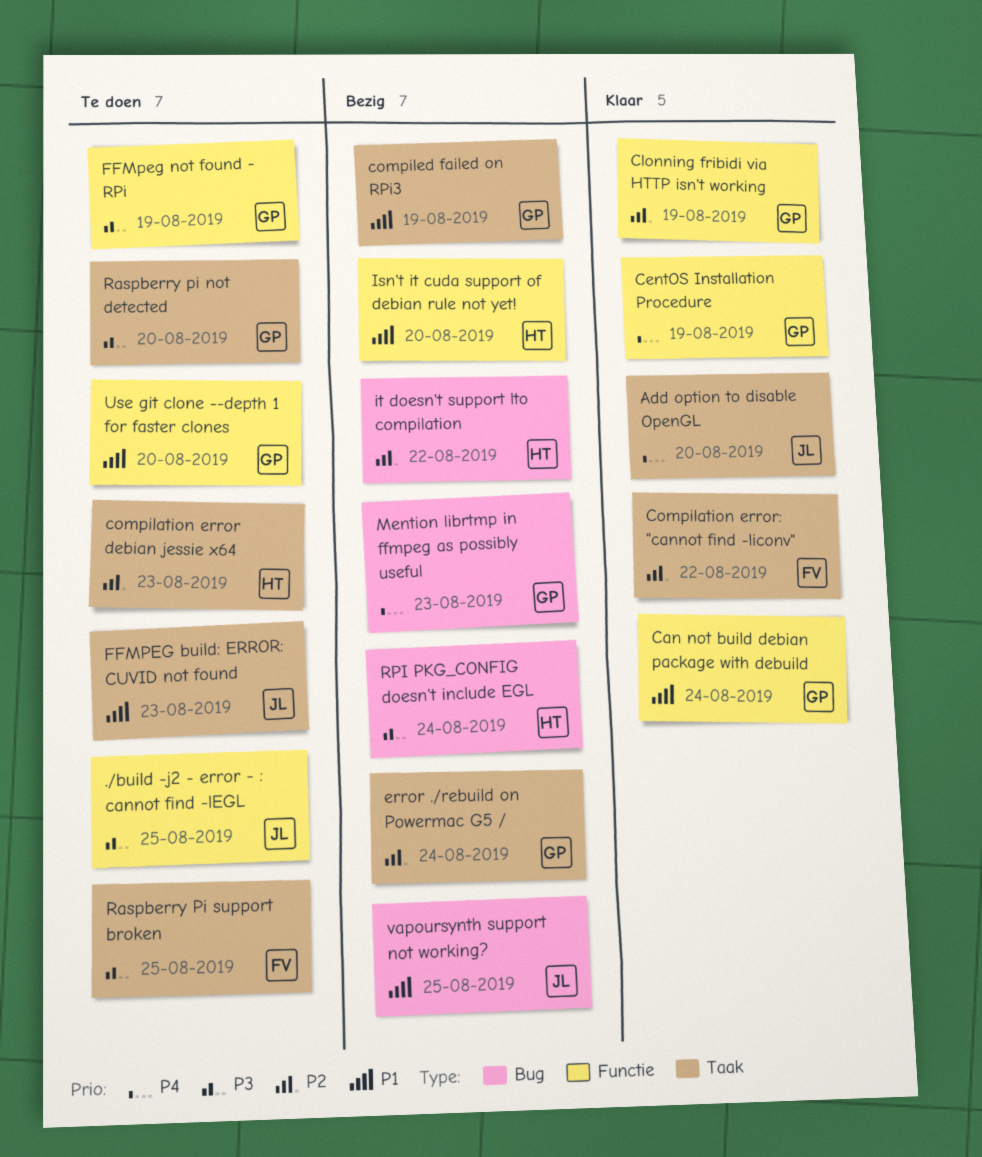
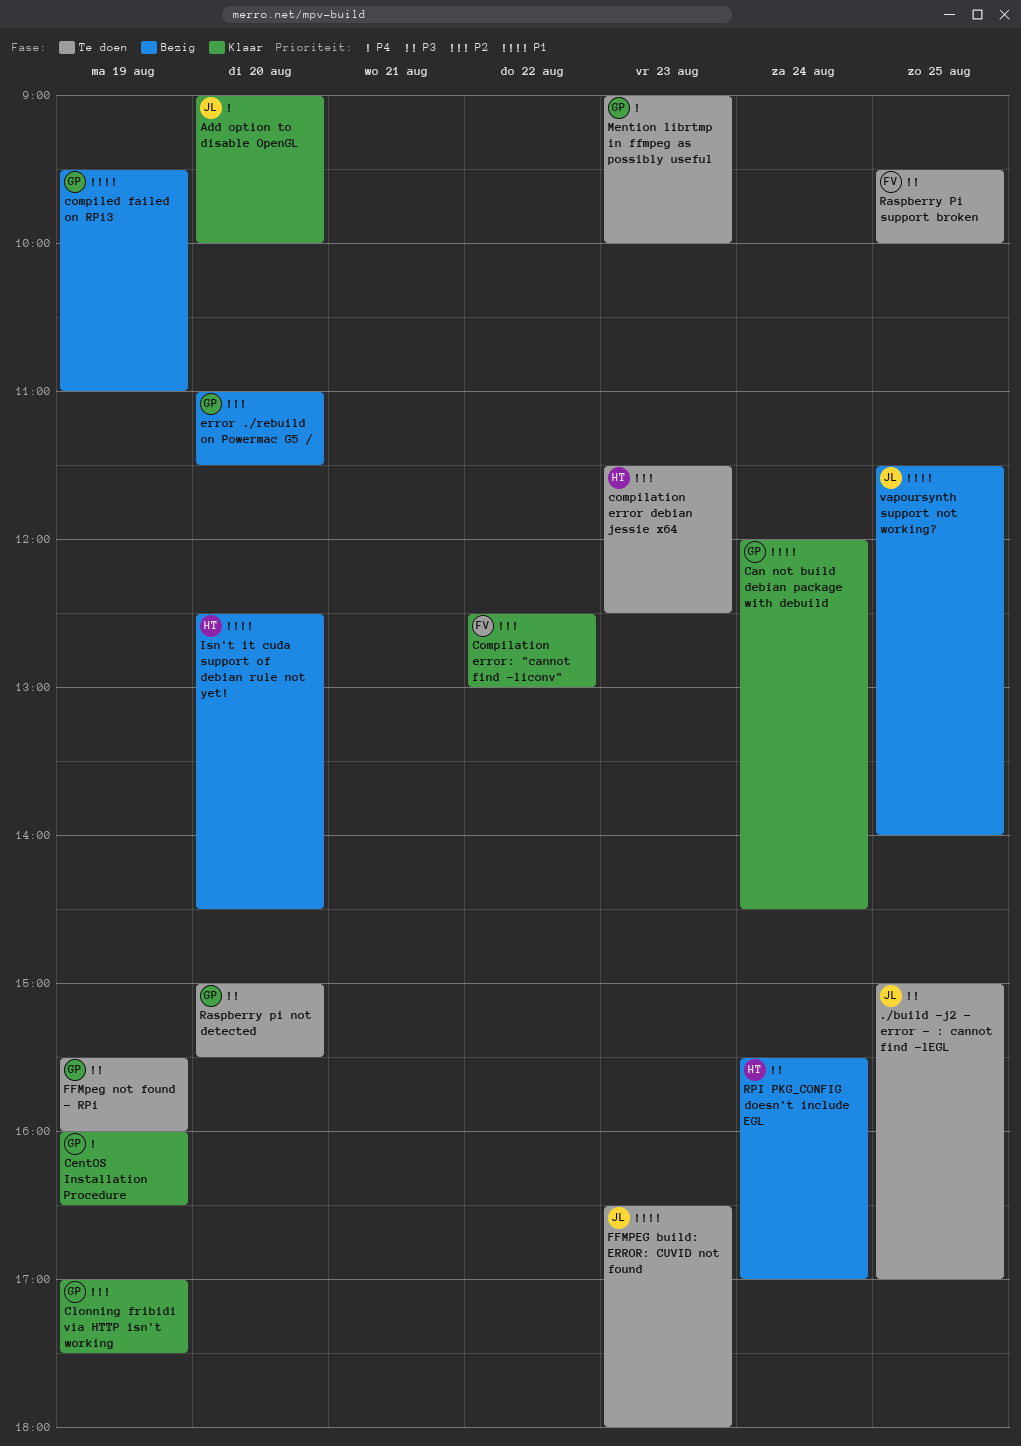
error ./rebuild on Powermac G5 /, day: Aug 24 -> Aug 20
it doesn't support lto compilation: present -> none
Mention librtmp in ffmpeg as possibly useful, status: Bezig -> Te doen
Use git clone --depth 1 for faster clones: present -> none

